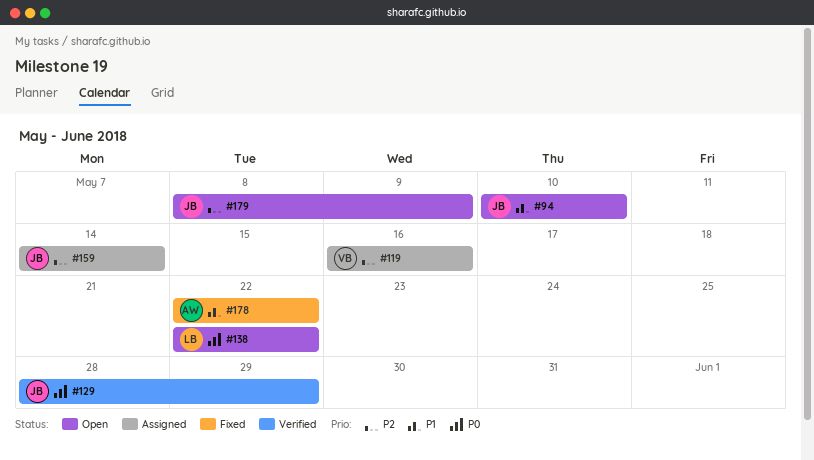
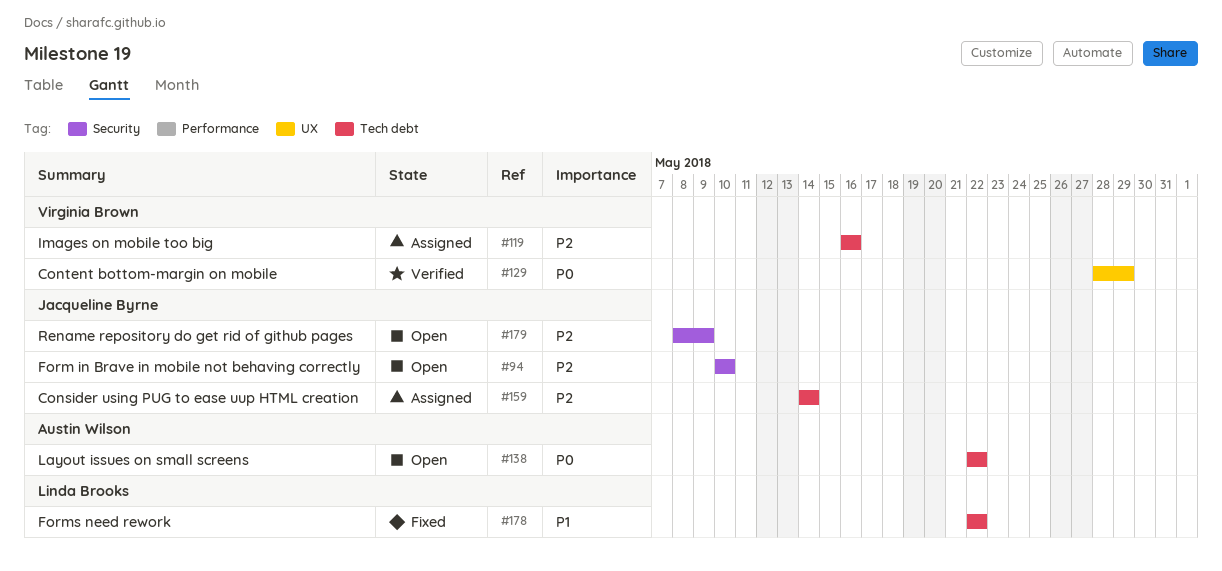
#94, priority: P1 -> P2
#129, owner: Jacqueline Byrne -> Virginia Brown
#138, owner: Linda Brooks -> Austin Wilson
#178, owner: Austin Wilson -> Linda Brooks

